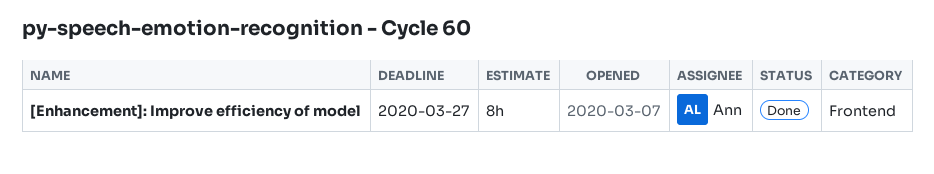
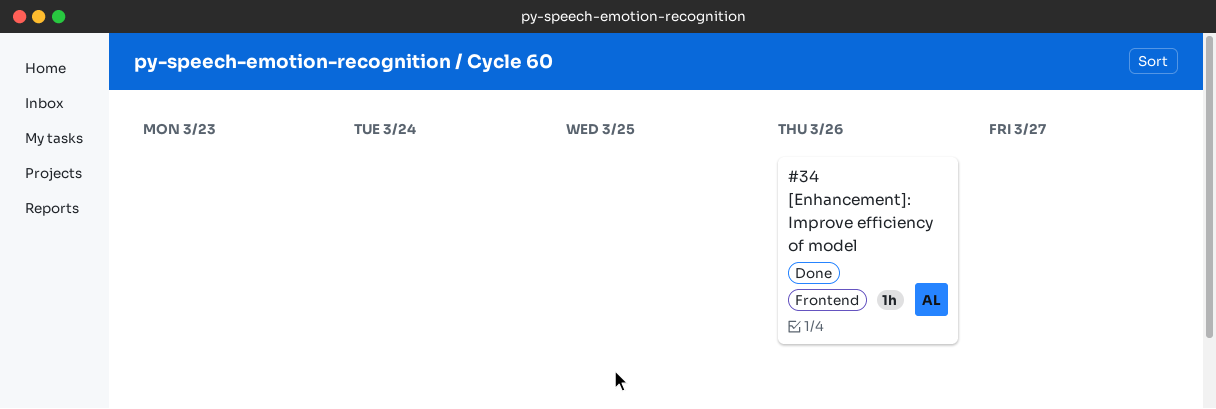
[Enhancement]: Improve efficiency of model, estimate: 8h -> 1h
[Enhancement]: Improve efficiency of model, due: Mar 27 -> Mar 26

